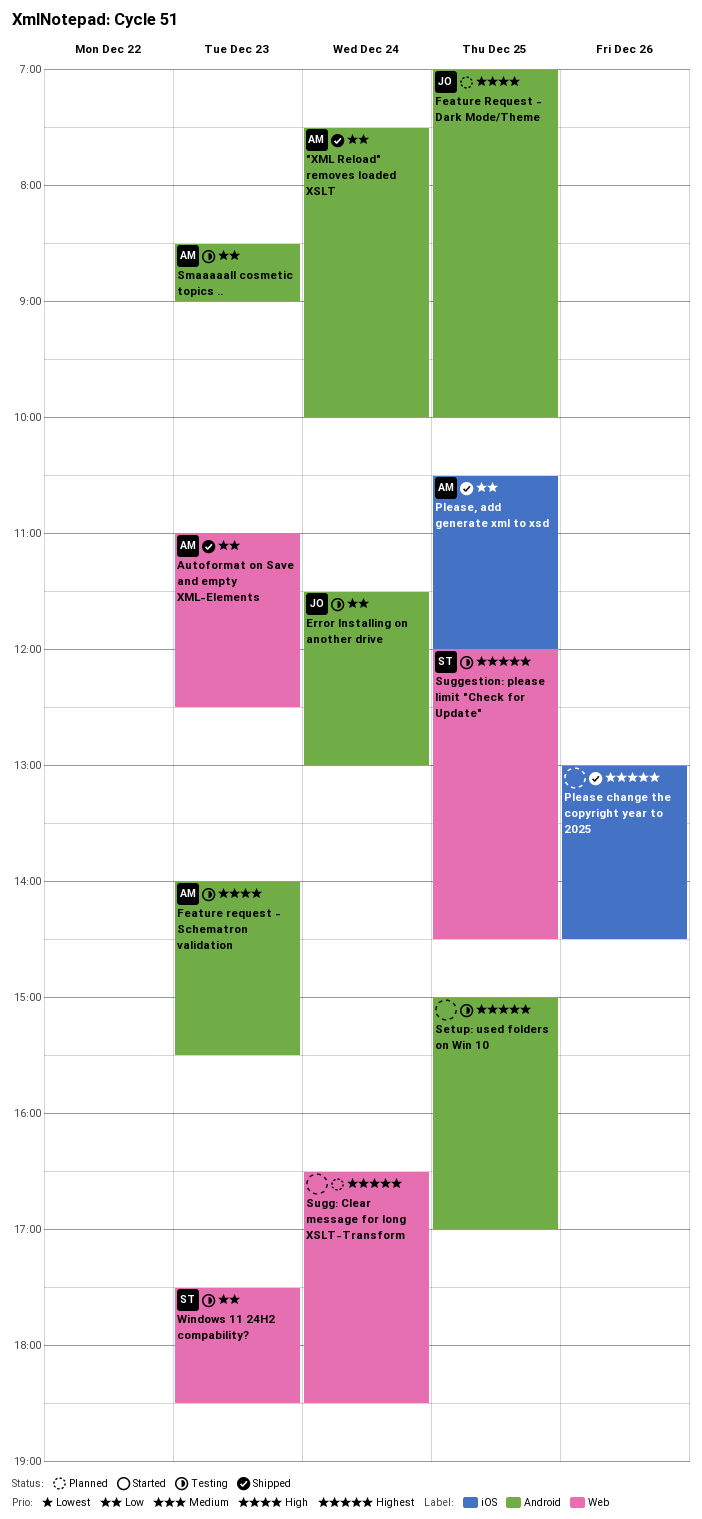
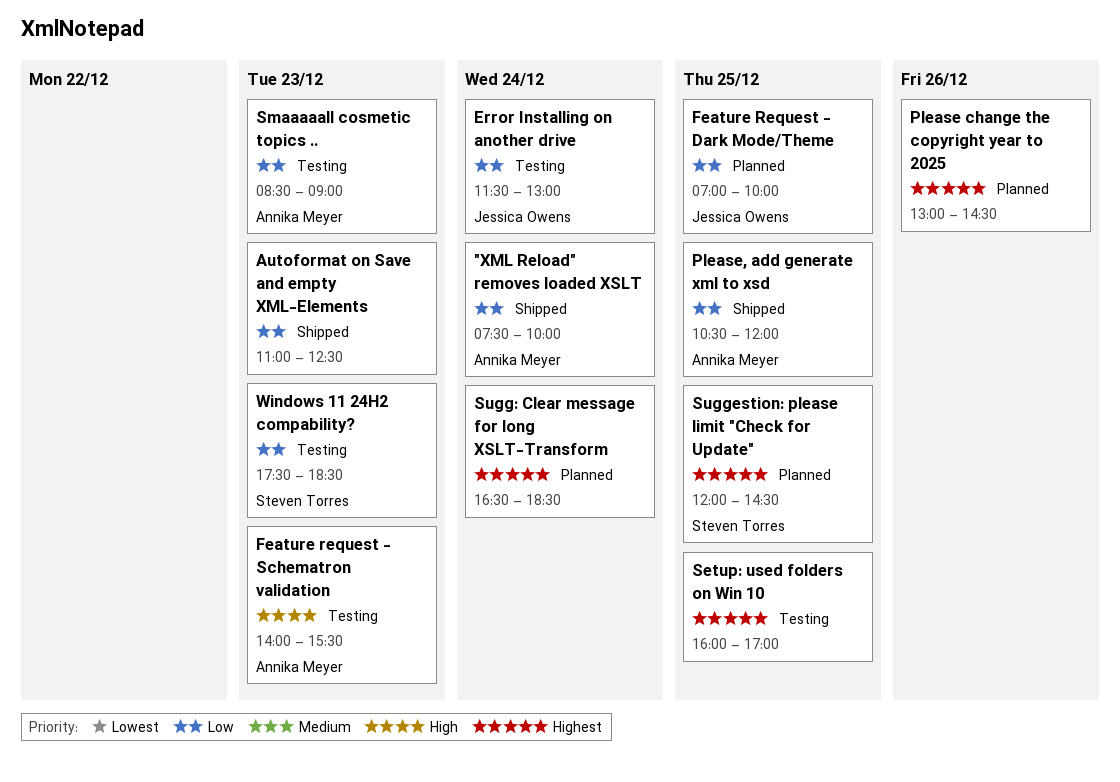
Autoformat on Save and empty XML-Elements, owner: Annika Meyer -> none
Feature Request - Dark Mode/Theme, priority: High -> Low
Please change the copyright year to 2025, status: Shipped -> Planned
Setup: used folders on Win 10, begins: 15:00 -> 16:00
Suggestion: please limit "Check for Update", status: Testing -> Planned

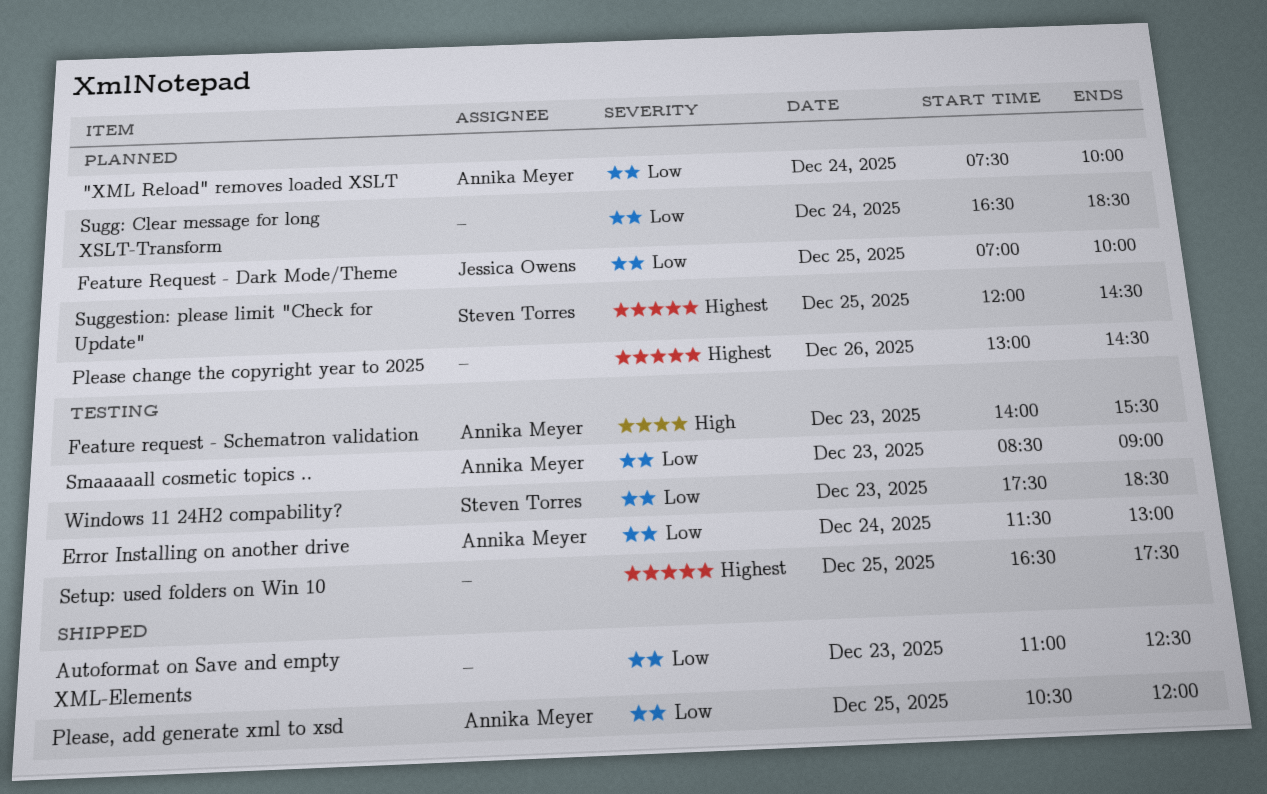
"XML Reload" removes loaded XSLT, status: Shipped -> Planned
Error Installing on another drive, owner: Jessica Owens -> Annika Meyer
Setup: used folders on Win 10, begins: 16:00 -> 16:30
Setup: used folders on Win 10, ends: 17:00 -> 17:30
Sugg: Clear message for long XSLT-Transform, priority: Highest -> Low

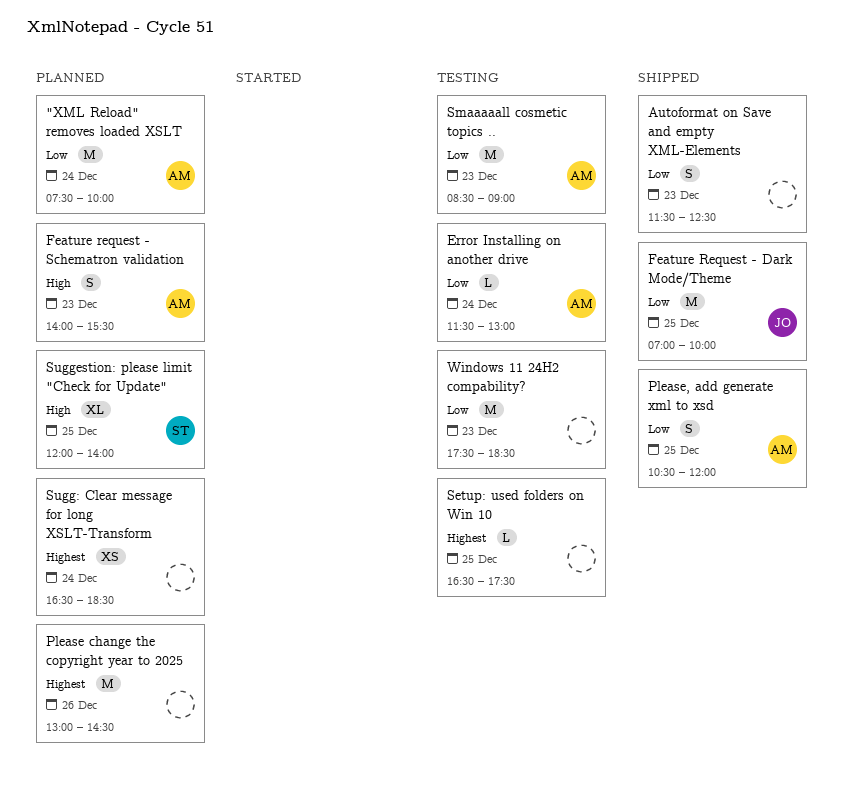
Autoformat on Save and empty XML-Elements, begins: 11:00 -> 11:30
Feature Request - Dark Mode/Theme, status: Planned -> Shipped
Feature request - Schematron validation, status: Testing -> Planned
Sugg: Clear message for long XSLT-Transform, priority: Low -> Highest
Suggestion: please limit "Check for Update", priority: Highest -> High
Suggestion: please limit "Check for Update", ends: 14:30 -> 14:00
Windows 11 24H2 compability?, owner: Steven Torres -> none

